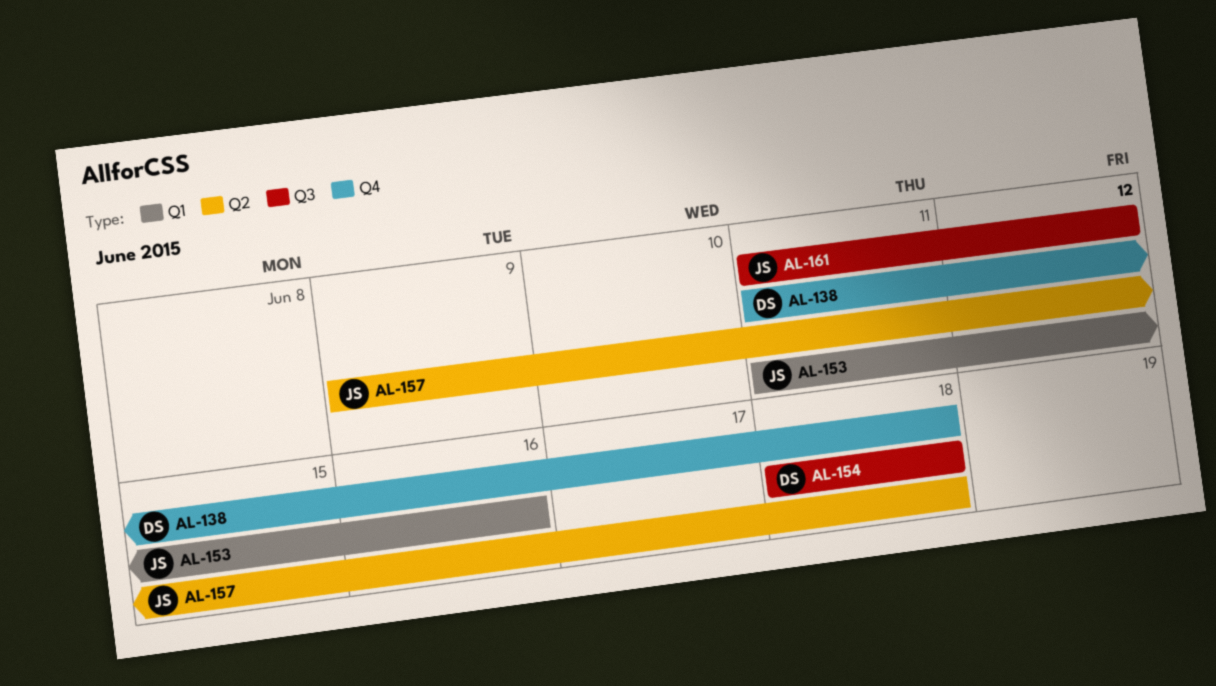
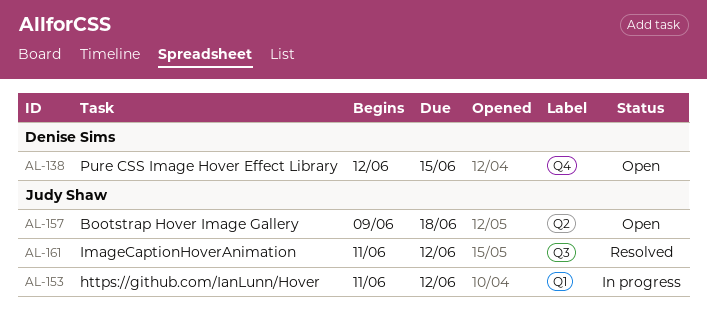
AL-138, start: Jun 11 -> Jun 12
AL-138, due: Jun 18 -> Jun 15
AL-153, due: Jun 16 -> Jun 12
AL-154: present -> none

